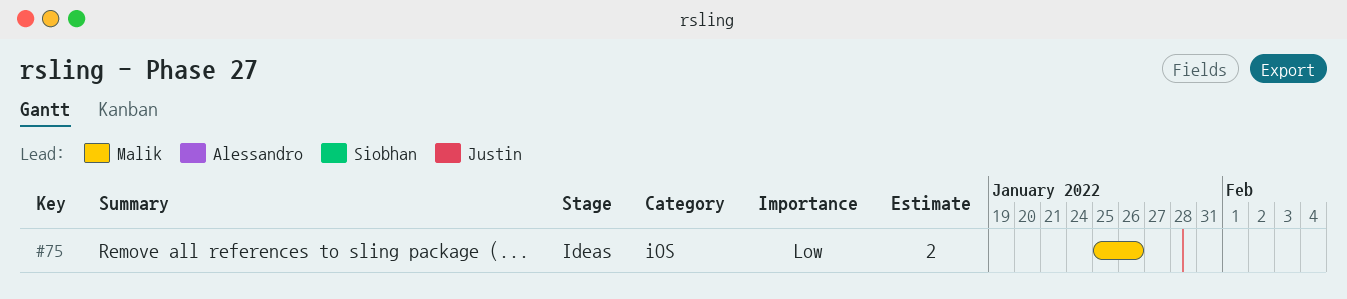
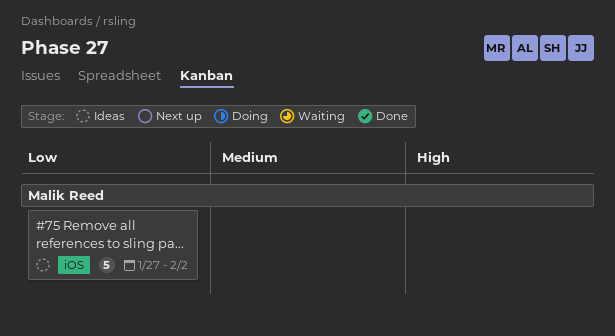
#75, estimate: 2 -> 5
#75, start: Jan 25 -> Jan 27
#75, due: Jan 26 -> Feb 2

